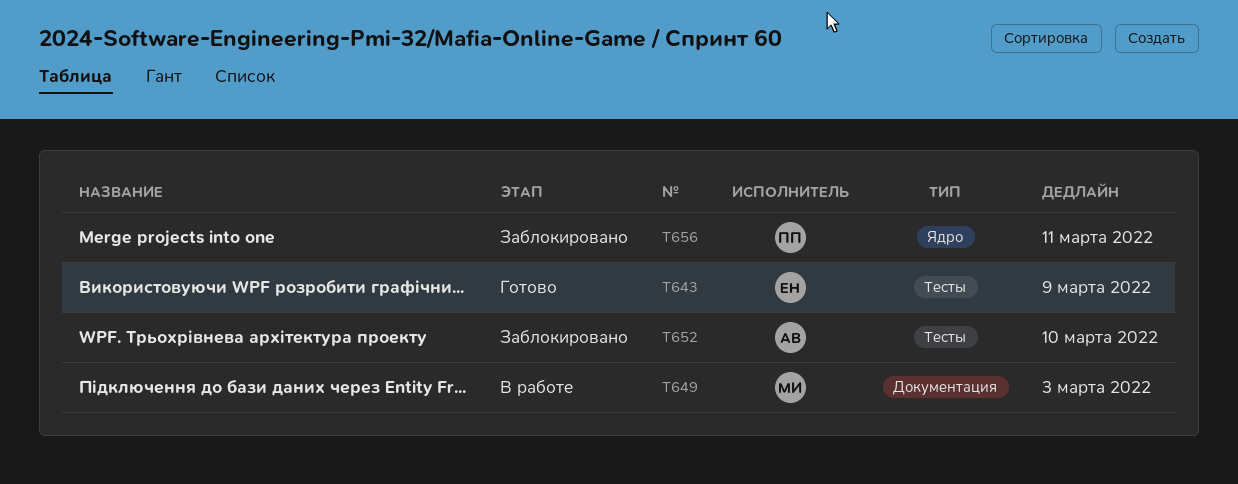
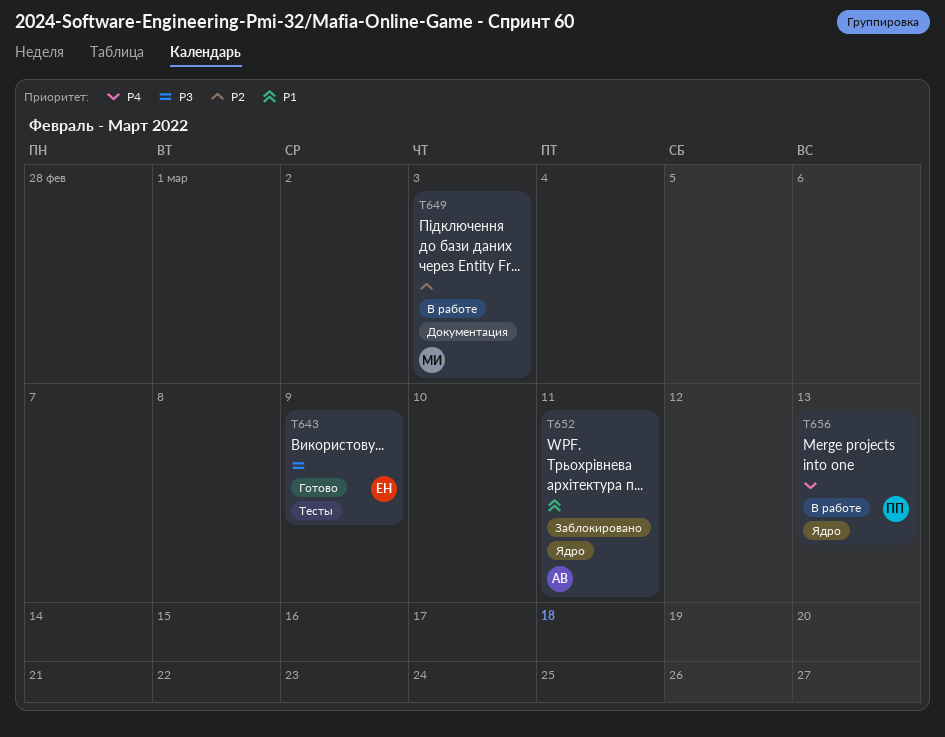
T652, label: Тесты -> Ядро
T652, due: Mar 10 -> Mar 11
T656, status: Заблокировано -> В работе
T656, due: Mar 11 -> Mar 13

